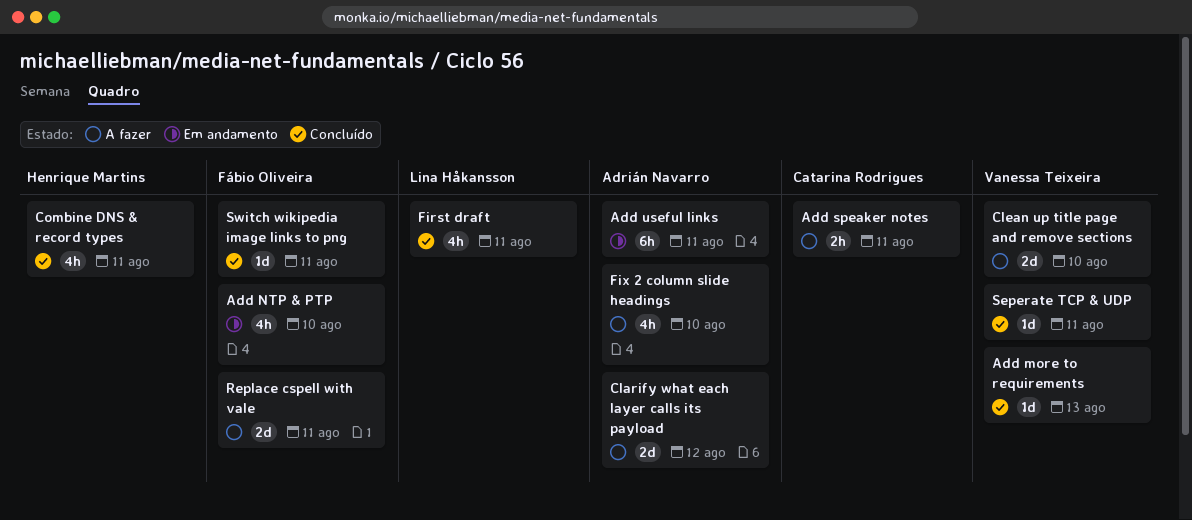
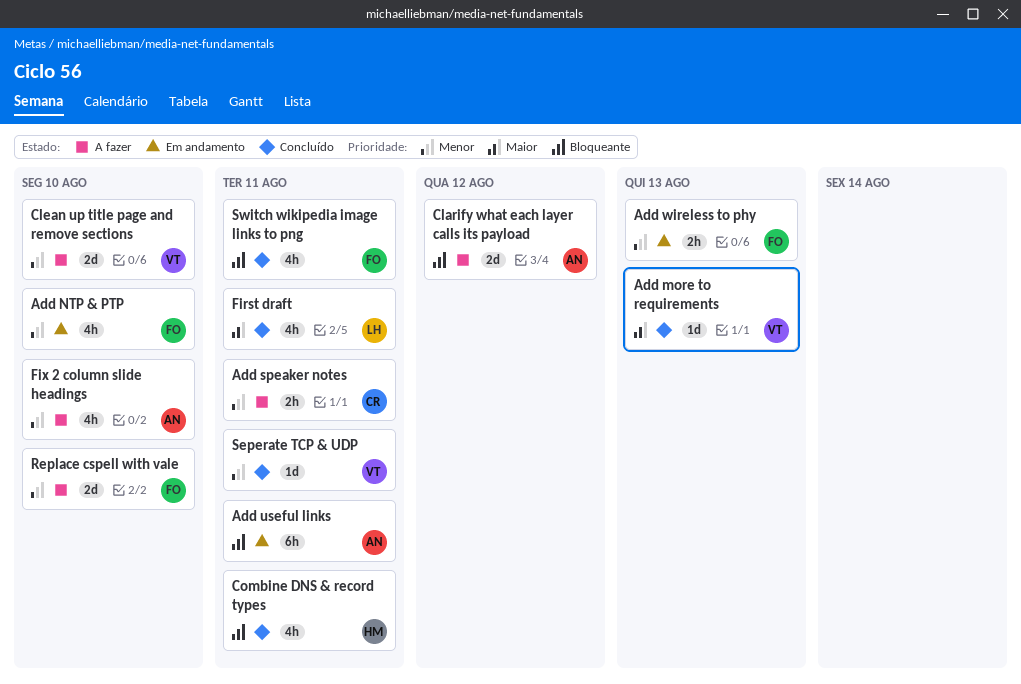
Add wireless to phy: none -> present
Replace cspell with vale, due: Aug 11 -> Aug 10
Switch wikipedia image links to png, estimate: 1d -> 4h

